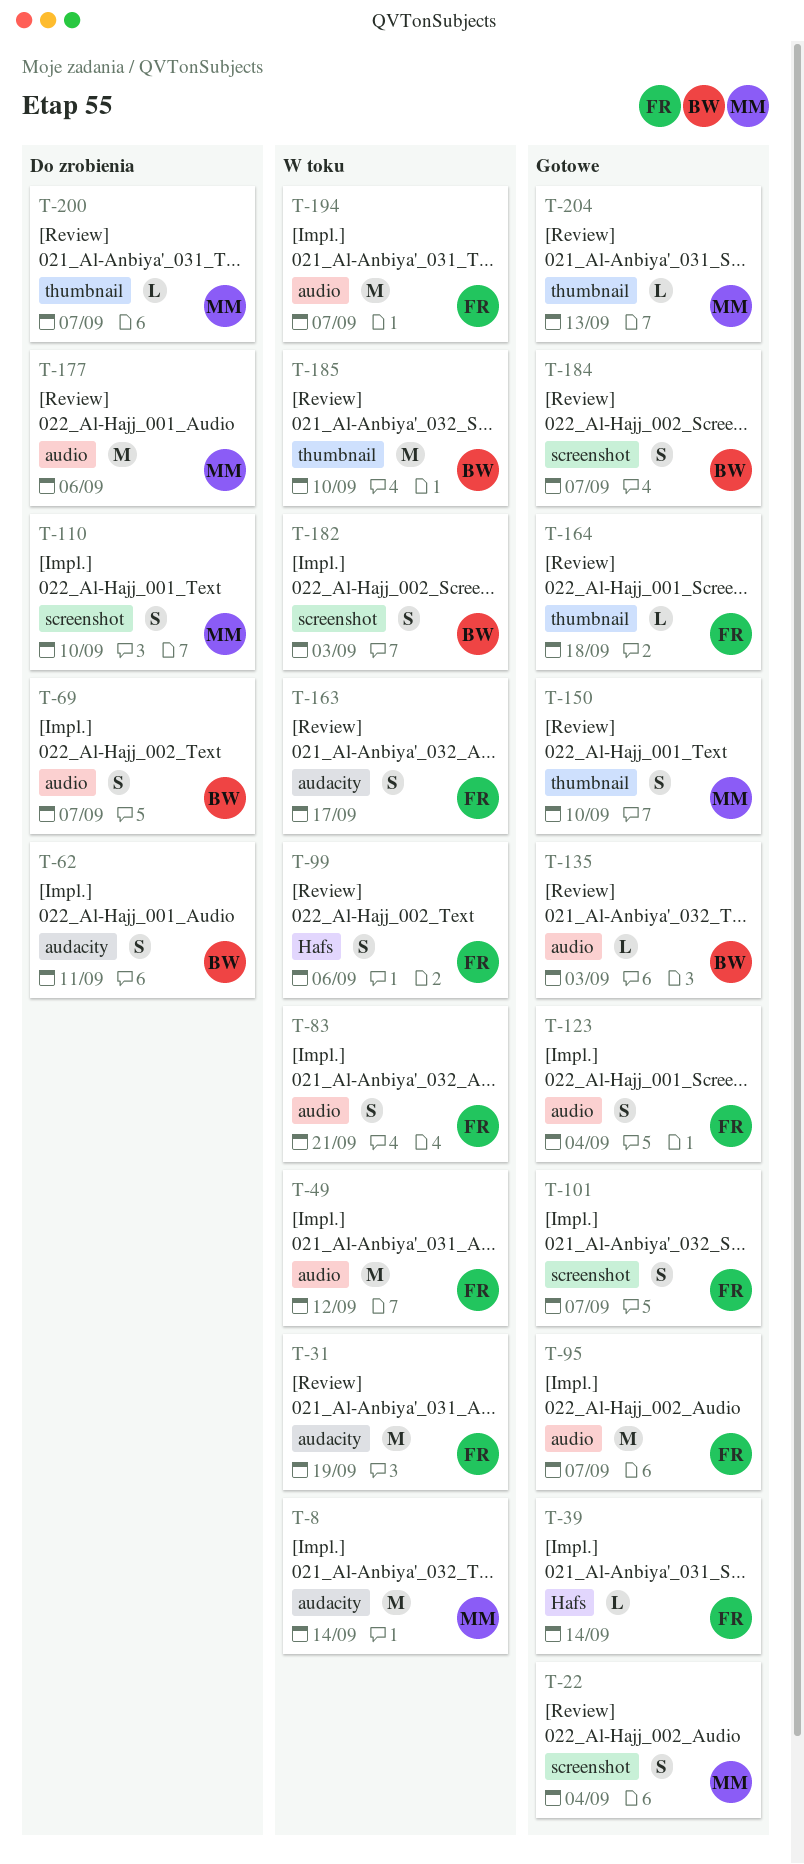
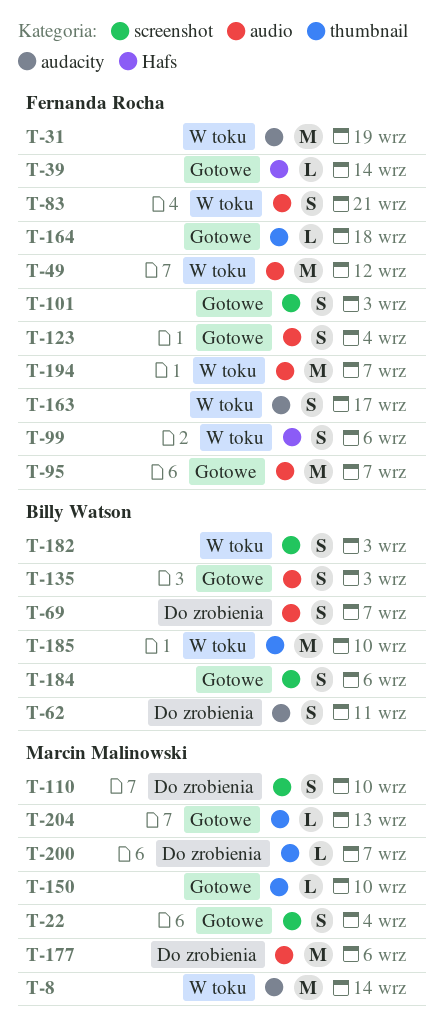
T-101, due: Sep 7 -> Sep 3
T-135, estimate: L -> S
T-150, estimate: S -> L
T-184, due: Sep 7 -> Sep 6

